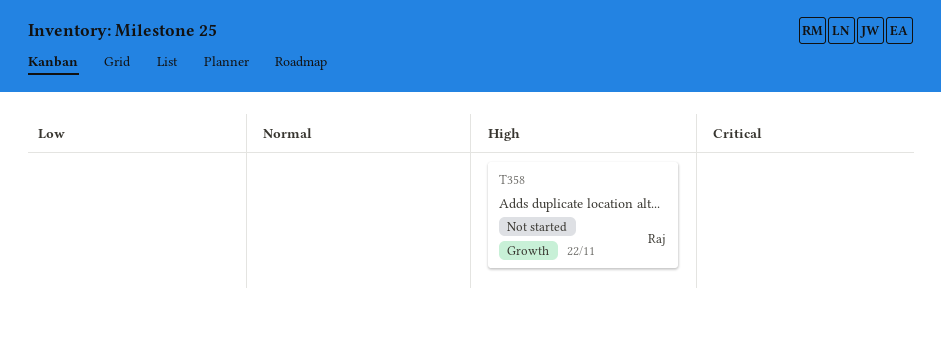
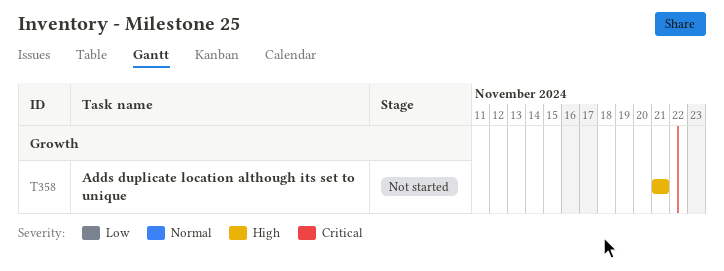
T358, due: Nov 22 -> Nov 21

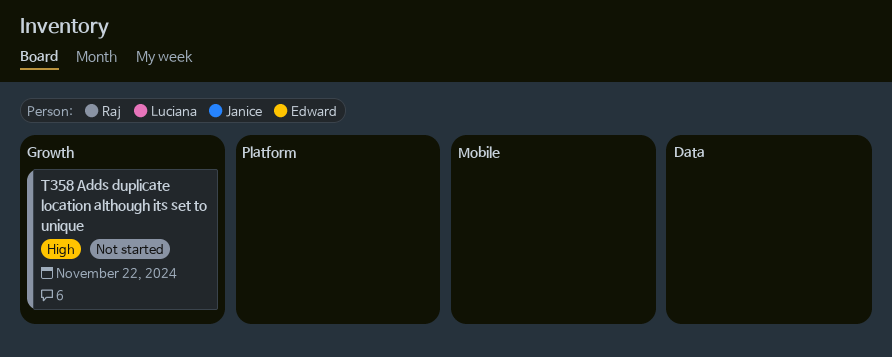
T358, due: Nov 21 -> Nov 22

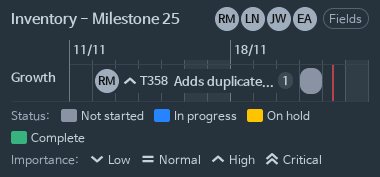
T358, due: Nov 22 -> Nov 21

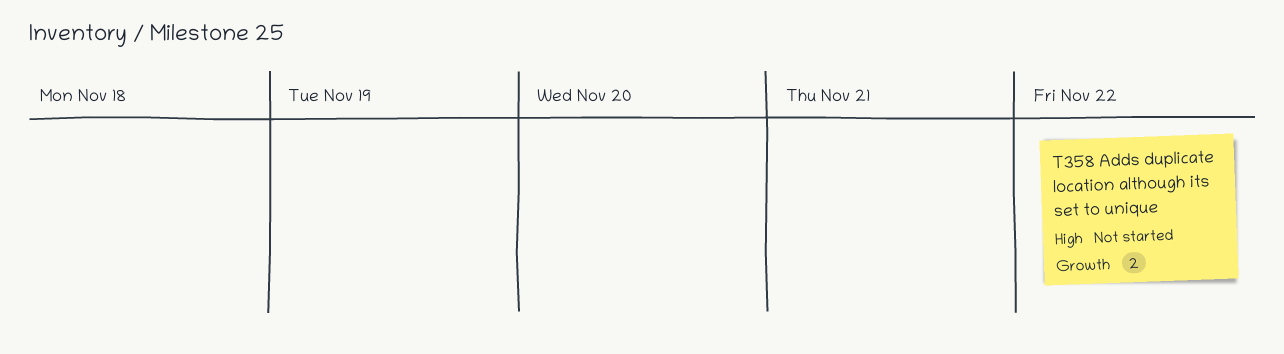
T358, estimate: 1 -> 2
T358, due: Nov 21 -> Nov 22

